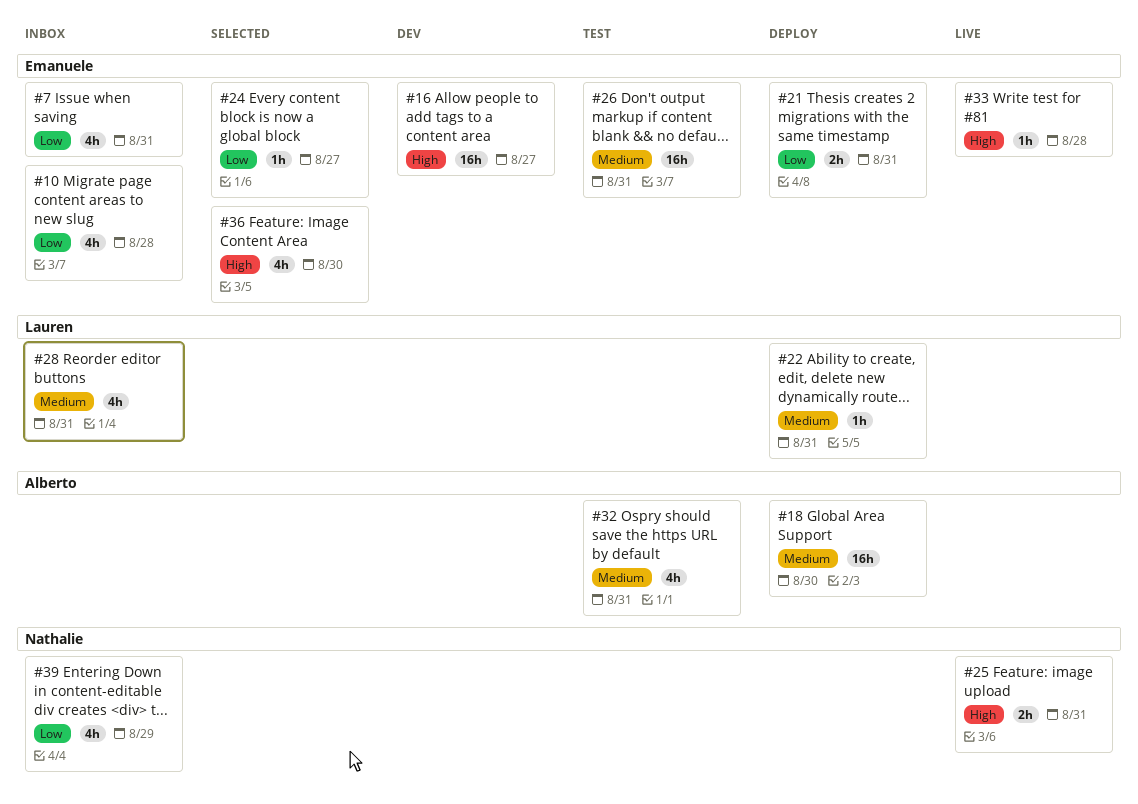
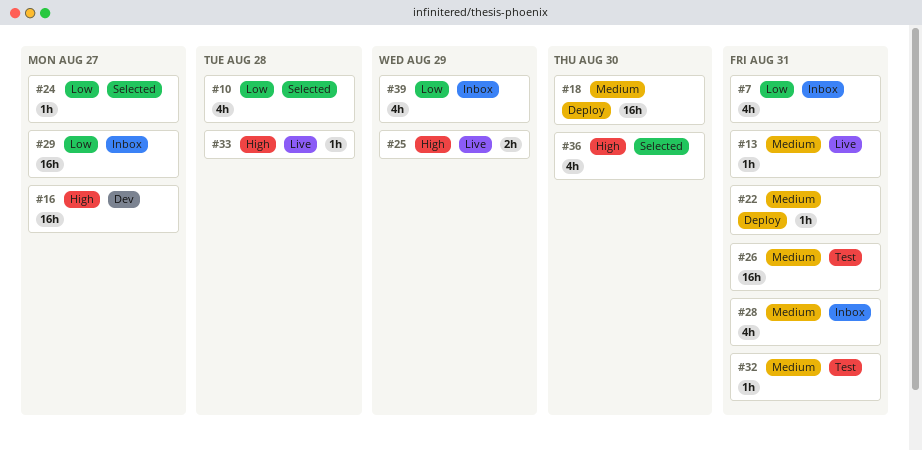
#10, status: Inbox -> Selected
#13: none -> present
#21: present -> none
#25, due: Aug 31 -> Aug 29
#29: none -> present
#32, estimate: 4h -> 1h

